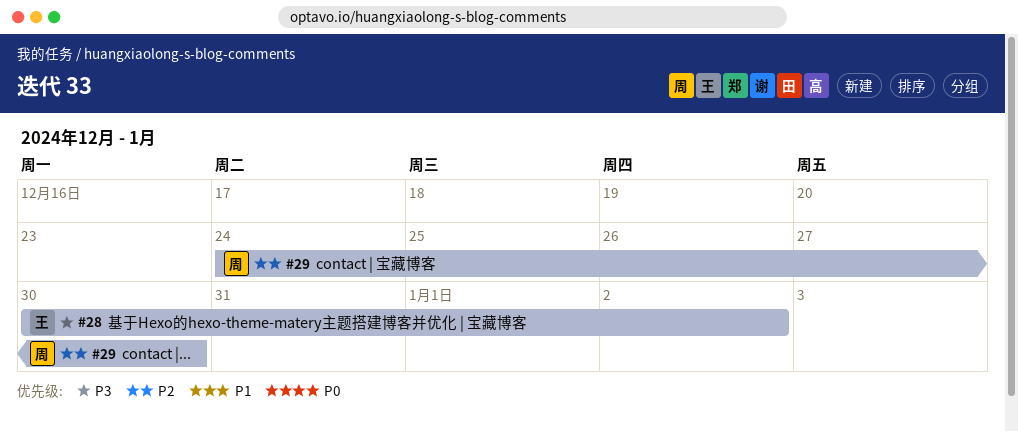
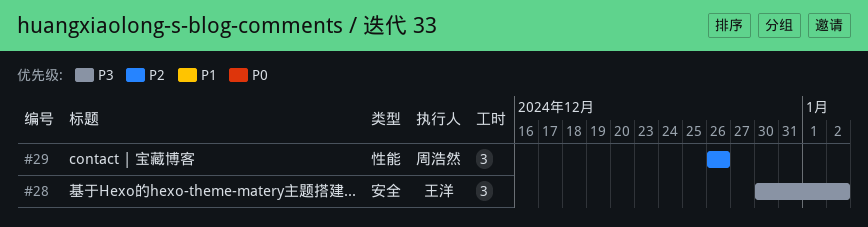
#29, start: Dec 24 -> Dec 26
#29, due: Dec 30 -> Dec 26

